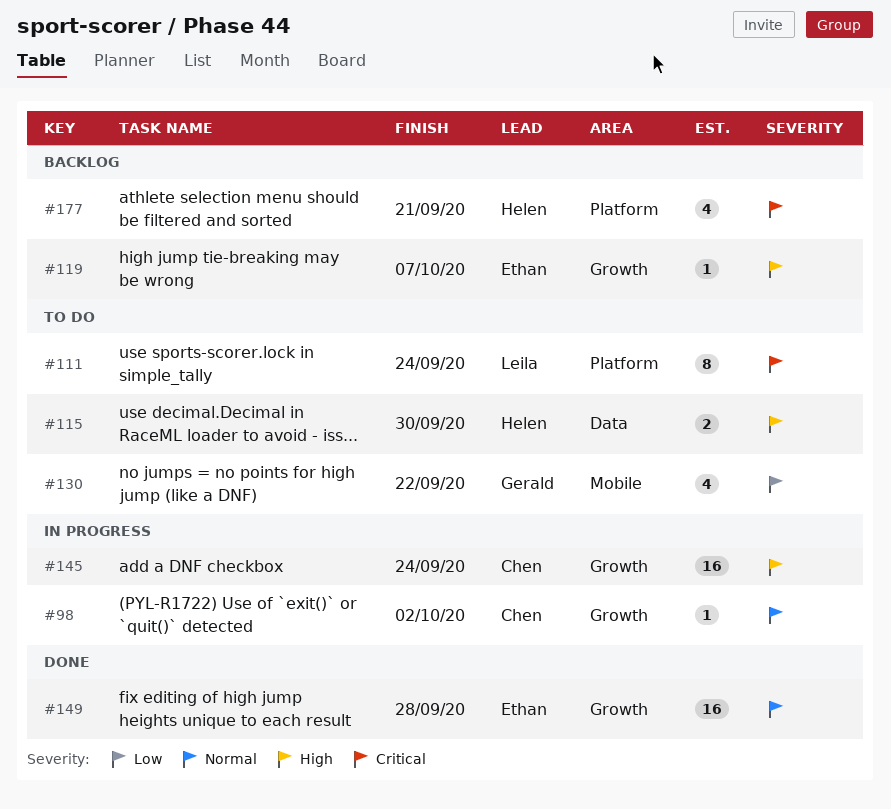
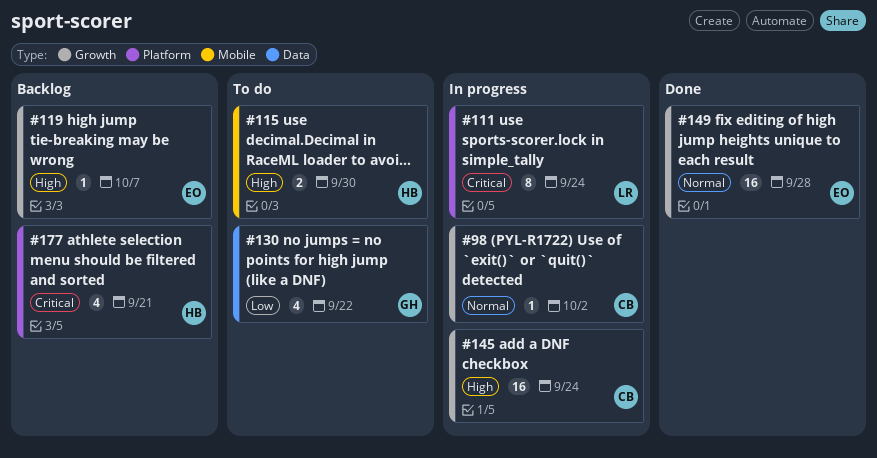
#111, status: To do -> In progress
#115, label: Data -> Mobile
#130, label: Mobile -> Data

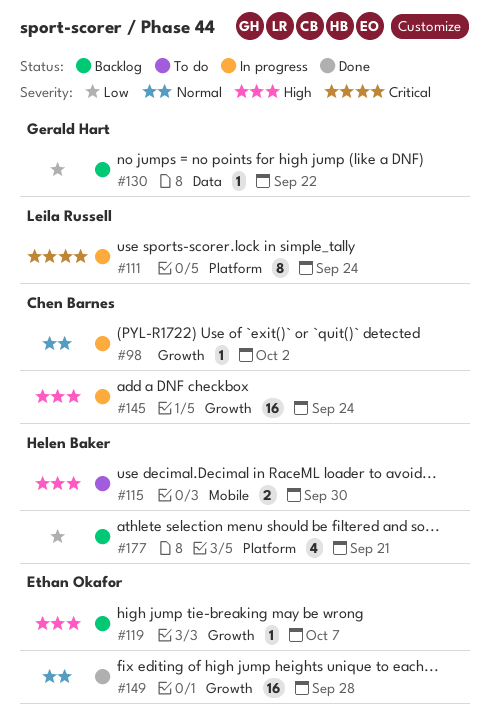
#130, status: To do -> Backlog
#130, estimate: 4 -> 1
#177, priority: Critical -> Low

